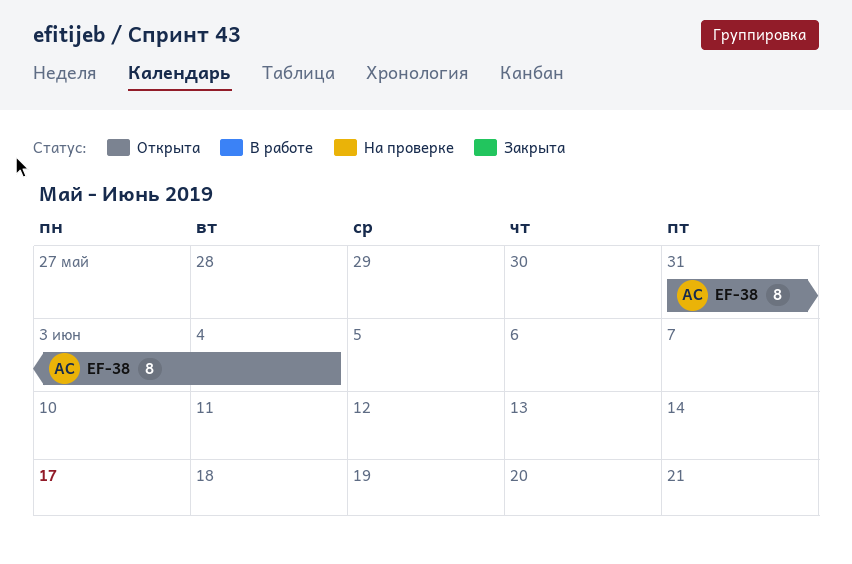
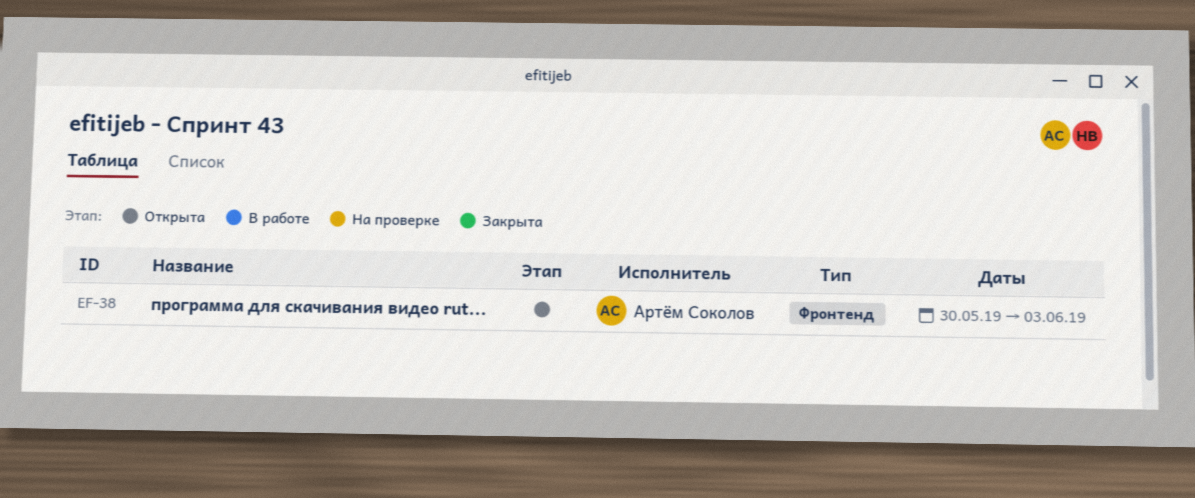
EF-38, start: May 31 -> May 30
EF-38, due: Jun 4 -> Jun 3

